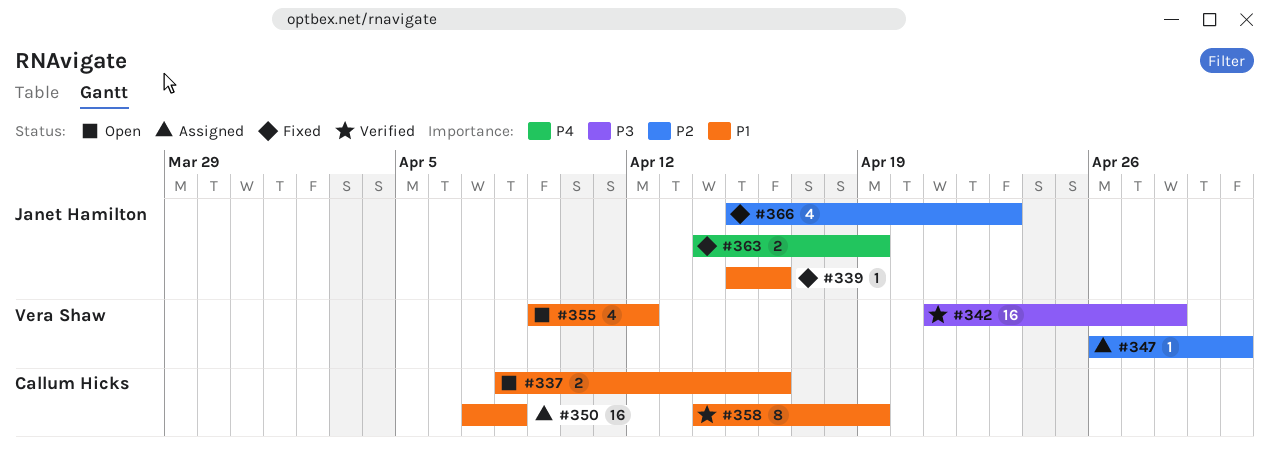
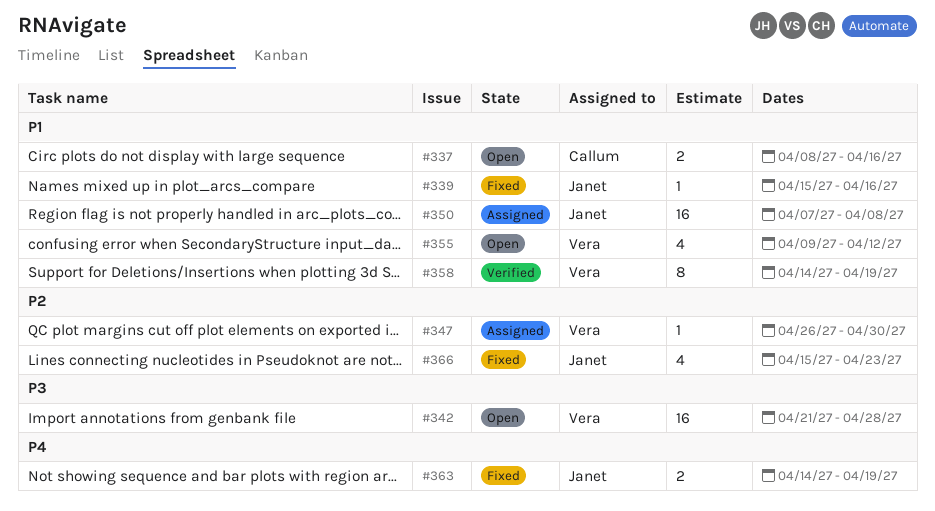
#342, status: Verified -> Open
#350, owner: Callum Hicks -> Janet Hamilton
#358, owner: Callum Hicks -> Vera Shaw

